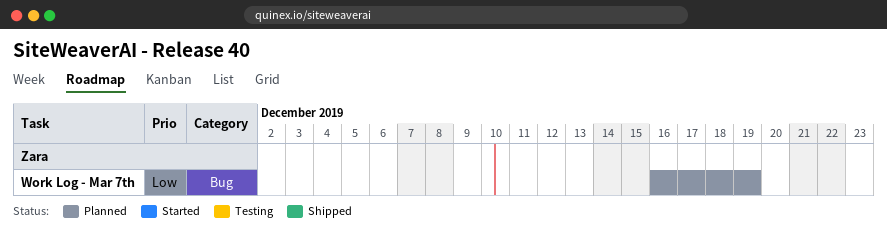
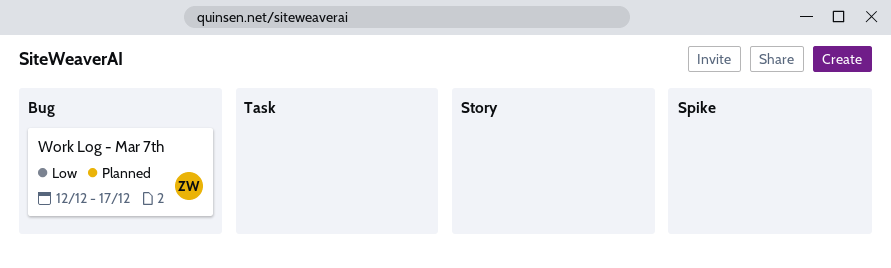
Work Log - Mar 7th, start: Dec 16 -> Dec 12
Work Log - Mar 7th, due: Dec 19 -> Dec 17

